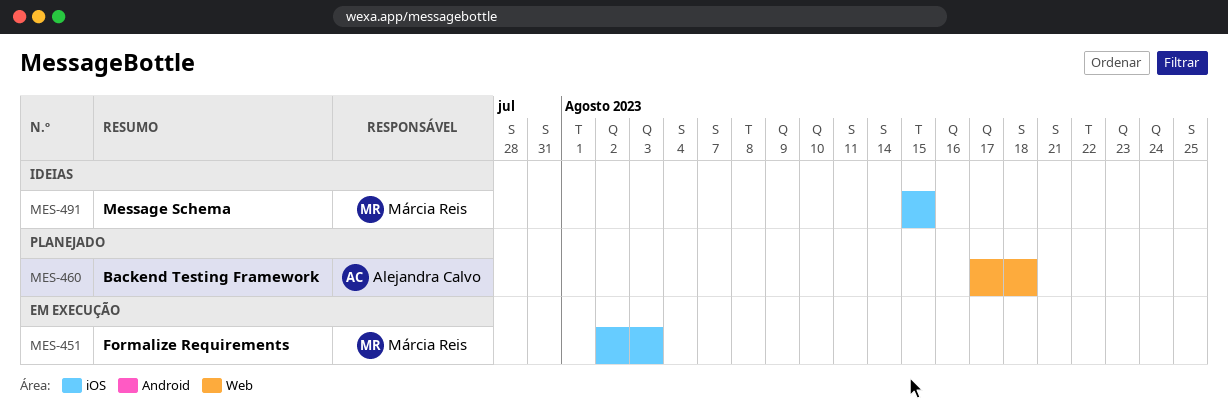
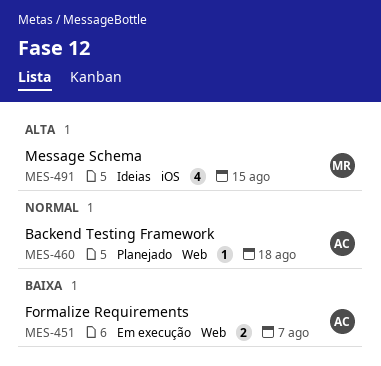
MES-451, owner: Márcia Reis -> Alejandra Calvo
MES-451, label: iOS -> Web
MES-451, due: Aug 3 -> Aug 7

